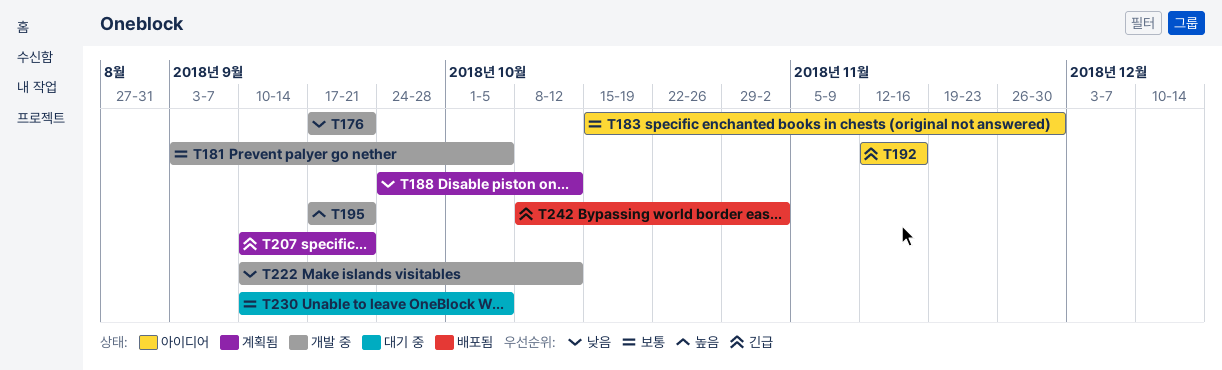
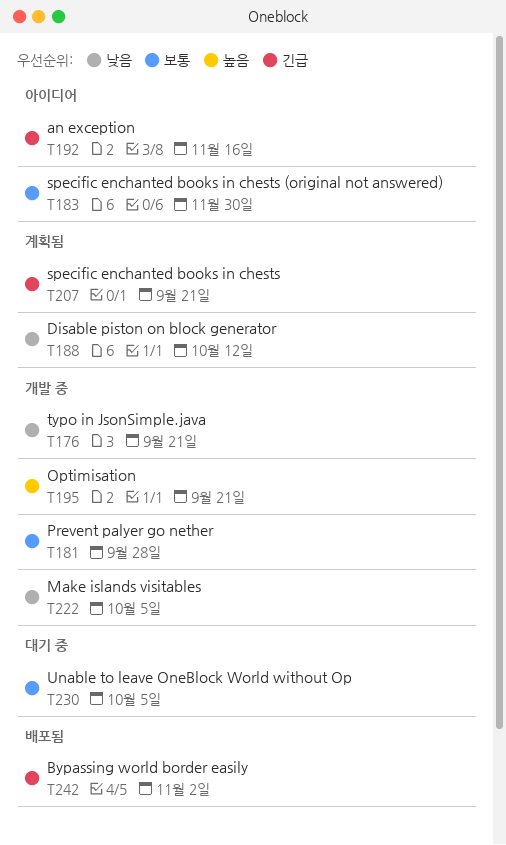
T181, due: Oct 5 -> Sep 28
T222, due: Oct 12 -> Oct 5

